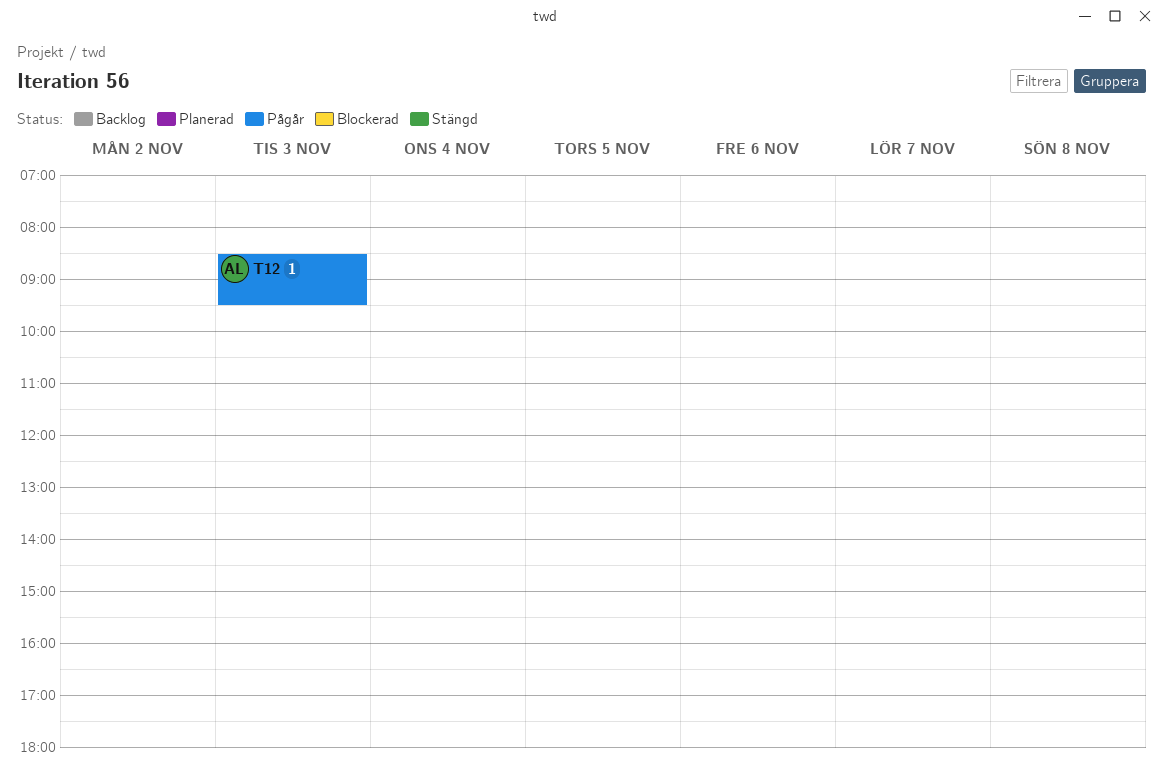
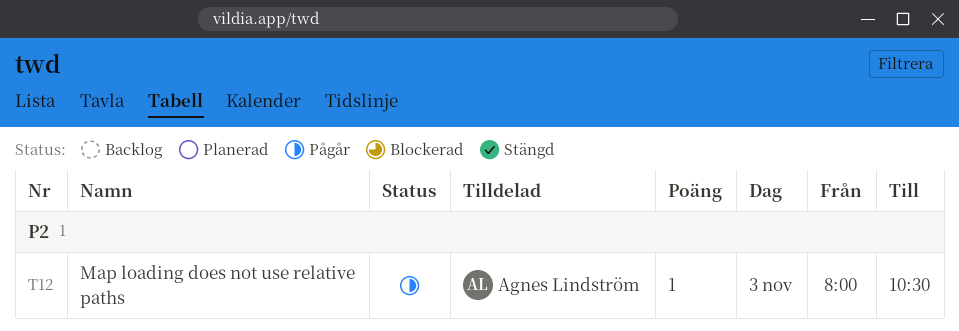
T12, begins: 08:30 -> 08:00
T12, ends: 09:30 -> 10:30

